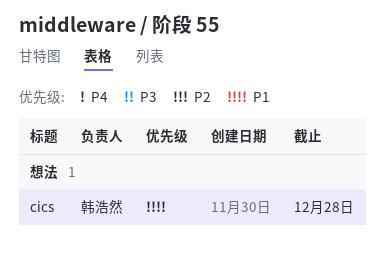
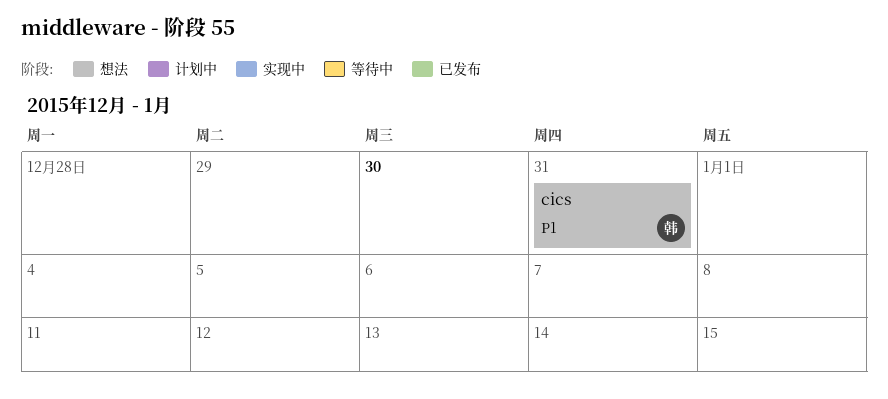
cics, due: Dec 28 -> Dec 31

